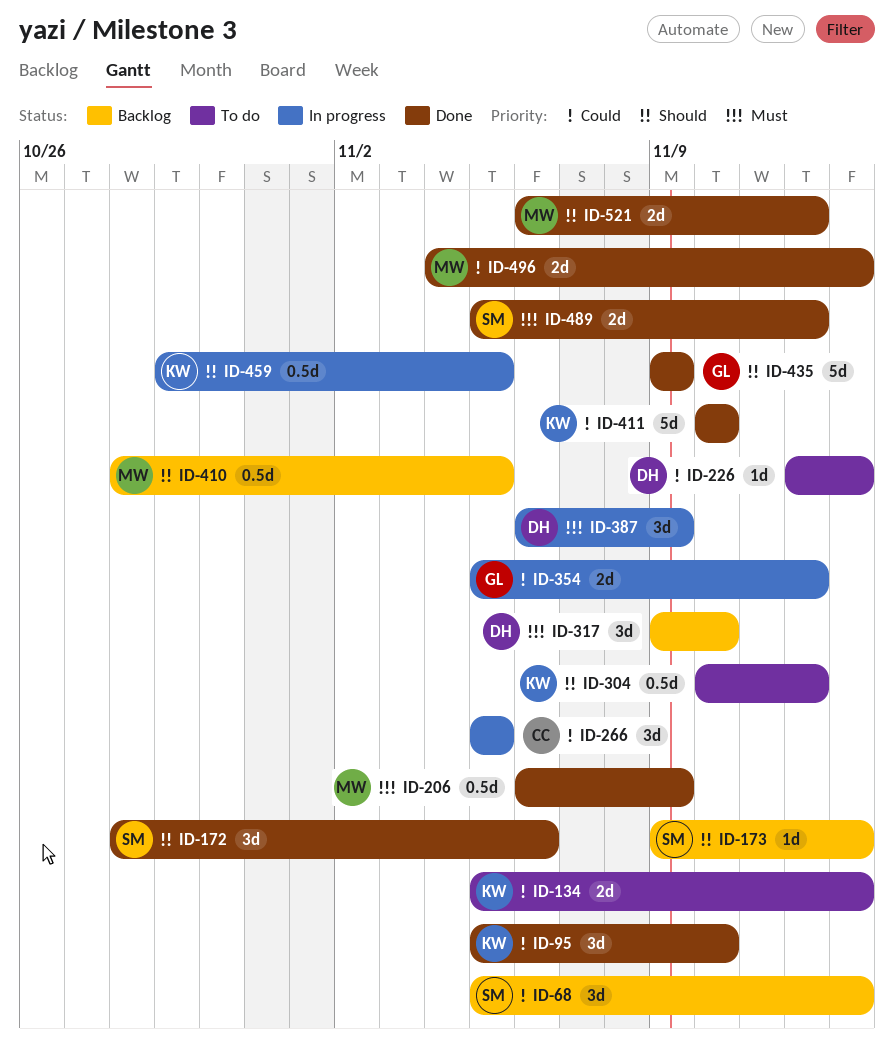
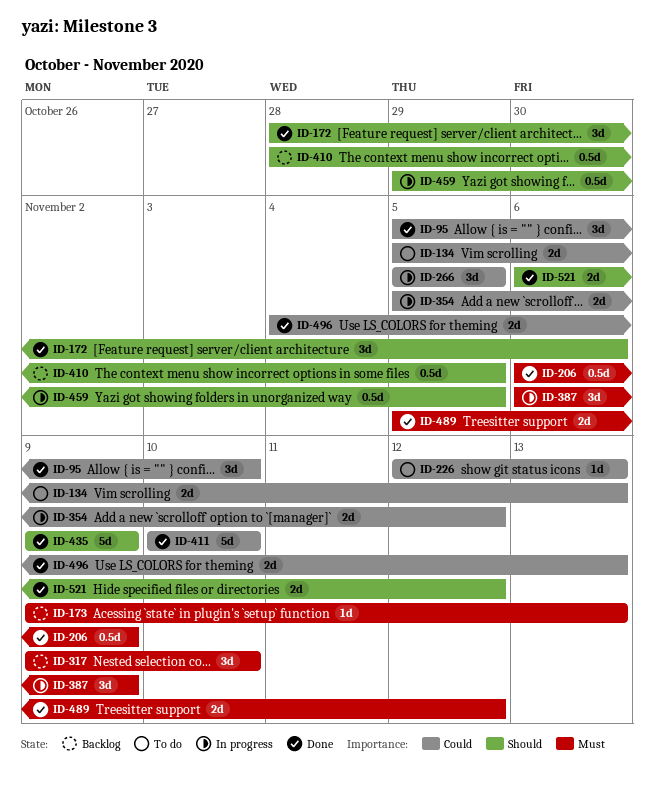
ID-68: present -> none
ID-173, priority: Should -> Must
ID-304: present -> none

